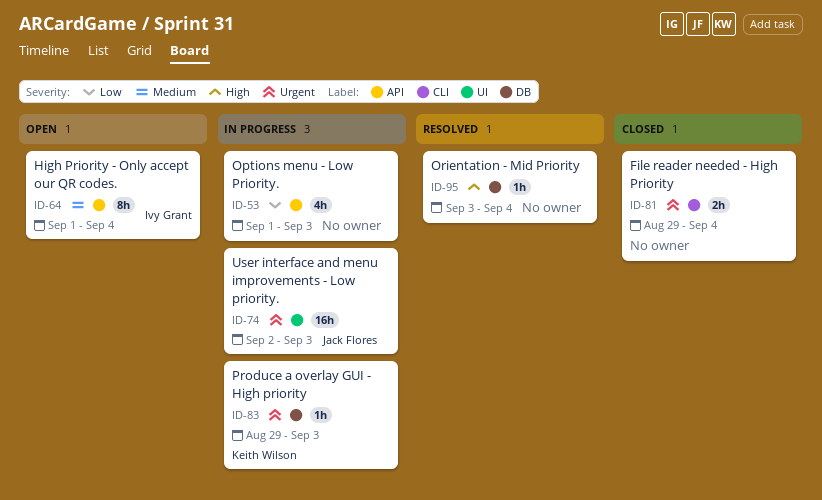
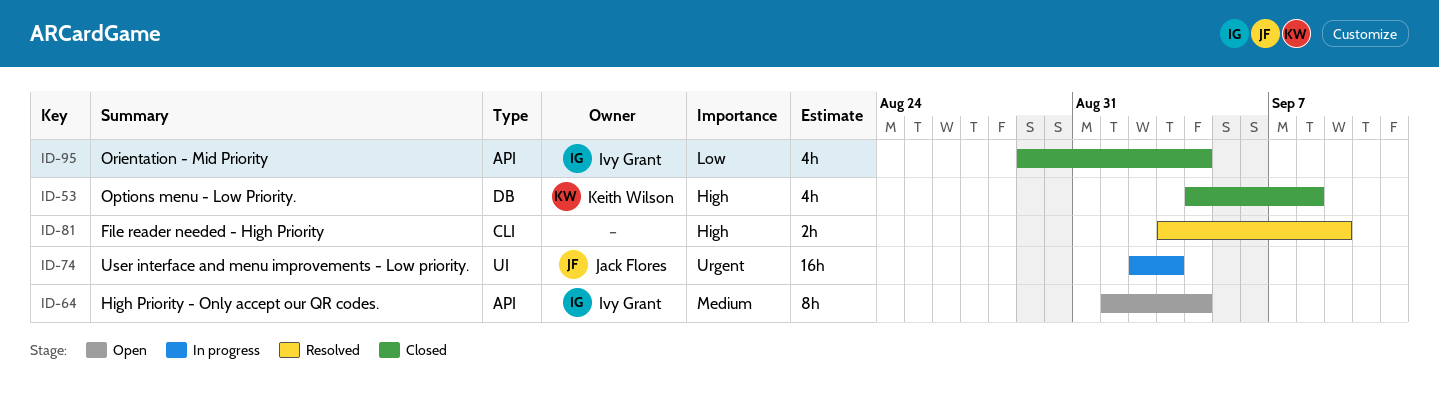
ID-53, status: In progress -> Closed
ID-53, owner: none -> Keith Wilson
ID-53, priority: Low -> High
ID-53, label: API -> DB
ID-53, start: Sep 1 -> Sep 4
ID-53, due: Sep 3 -> Sep 8
ID-81, status: Closed -> Resolved
ID-81, priority: Urgent -> High
ID-81, start: Aug 29 -> Sep 3
ID-81, due: Sep 4 -> Sep 9
ID-83: present -> none
ID-95, status: Resolved -> Closed
ID-95, owner: none -> Ivy Grant
ID-95, priority: High -> Low
ID-95, label: DB -> API
ID-95, estimate: 1h -> 4h
ID-95, start: Sep 3 -> Aug 29

